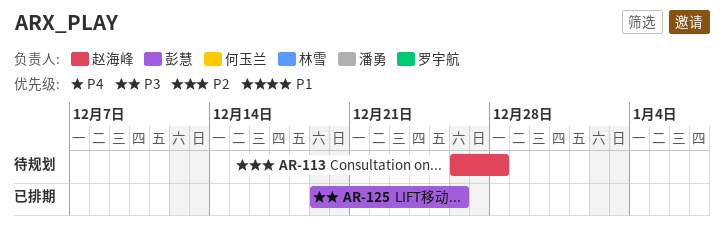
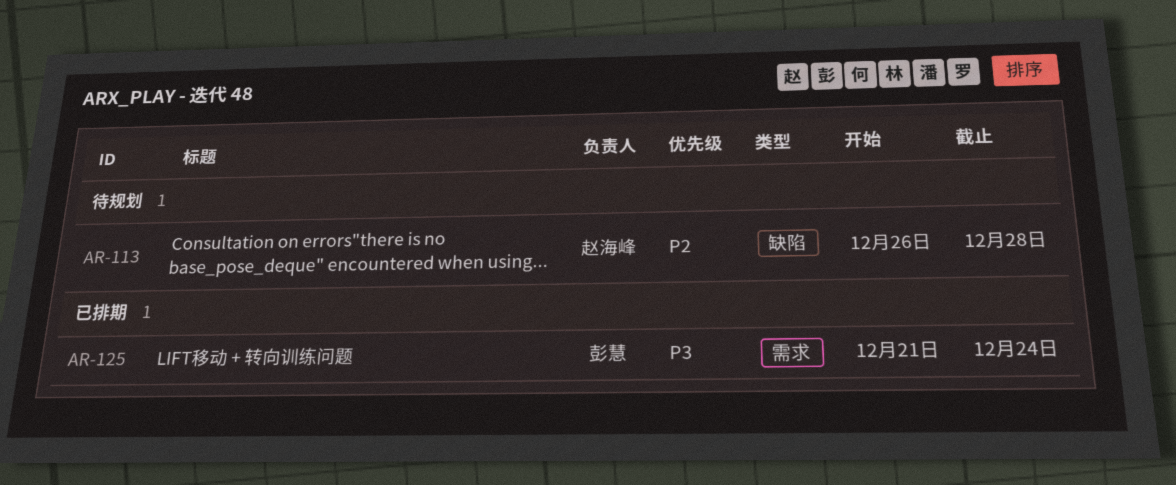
AR-125, start: Dec 19 -> Dec 21
AR-125, due: Dec 26 -> Dec 24

